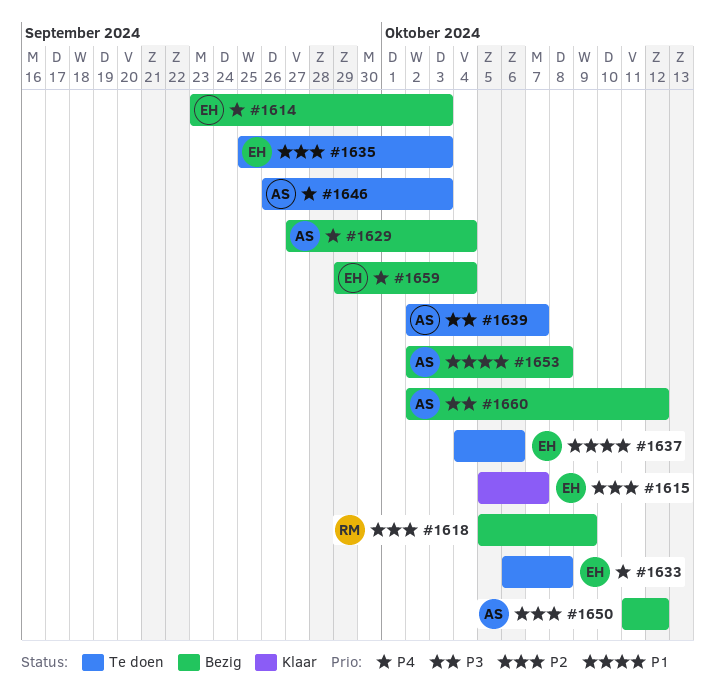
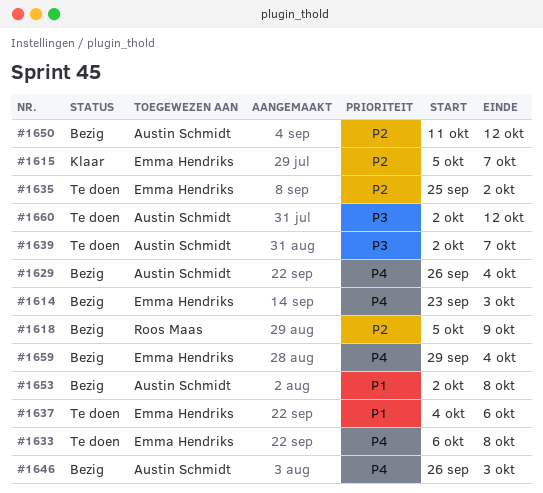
#1629, start: Sep 27 -> Sep 26
#1635, due: Oct 3 -> Oct 2
#1646, status: Te doen -> Bezig
#1660, status: Bezig -> Te doen

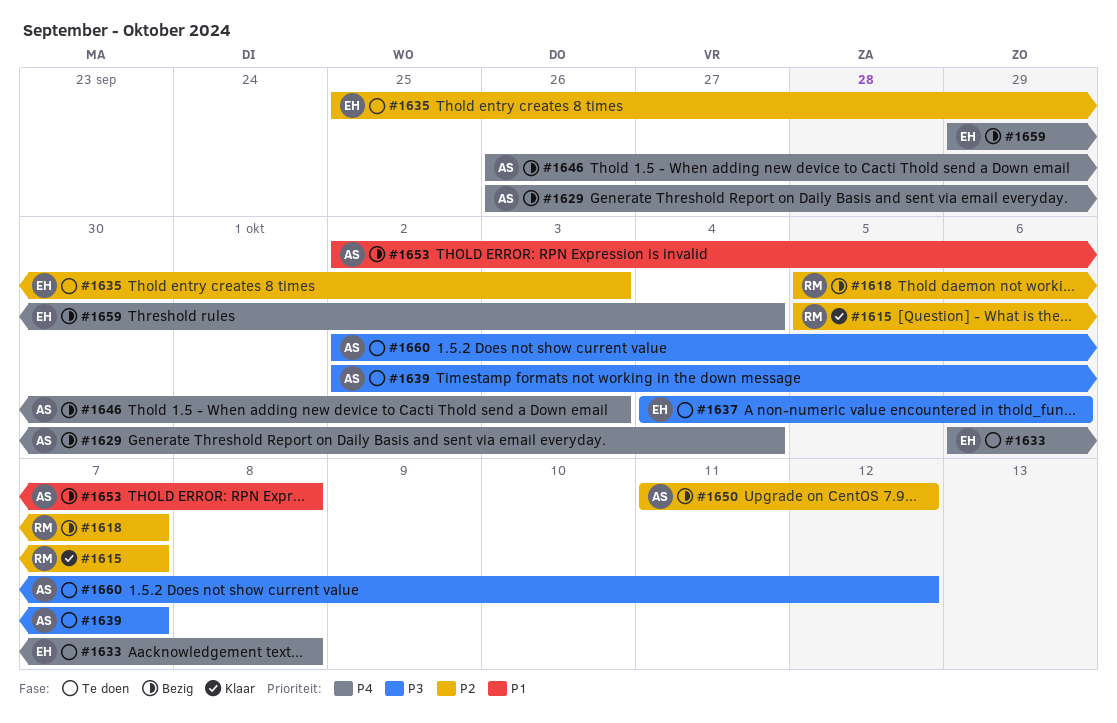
#1614: present -> none
#1615, owner: Emma Hendriks -> Roos Maas
#1618, due: Oct 9 -> Oct 7
#1635, due: Oct 2 -> Oct 3
#1637, priority: P1 -> P3

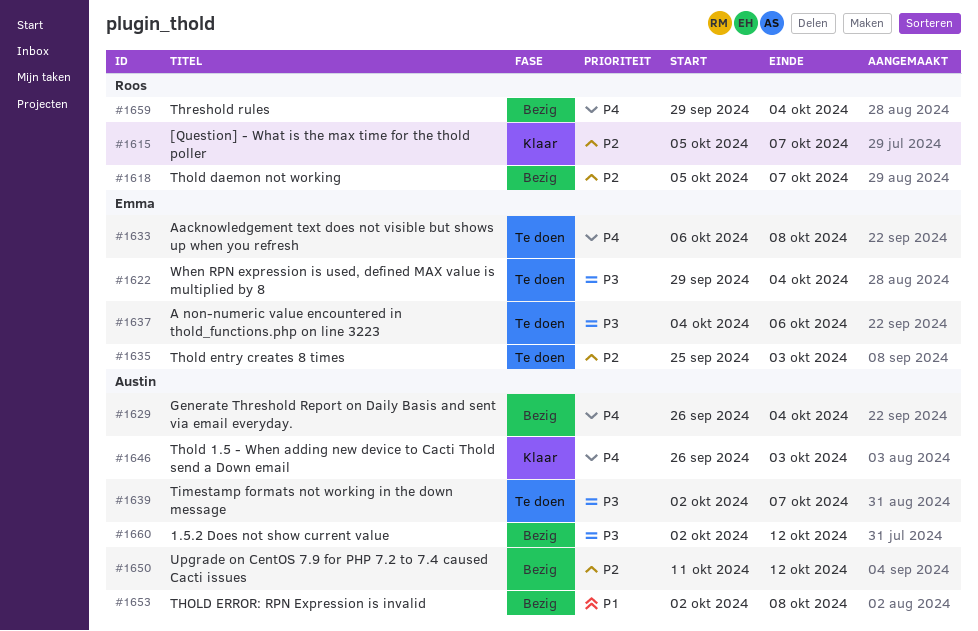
#1622: none -> present
#1646, status: Bezig -> Klaar
#1659, owner: Emma -> Roos
#1660, status: Te doen -> Bezig

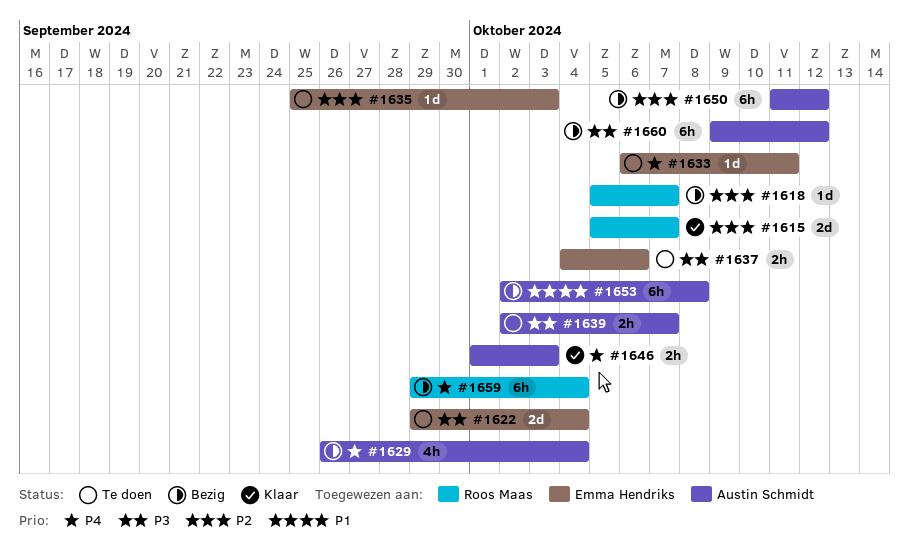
#1633, due: Oct 8 -> Oct 11
#1646, start: Sep 26 -> Oct 1
#1660, start: Oct 2 -> Oct 9

